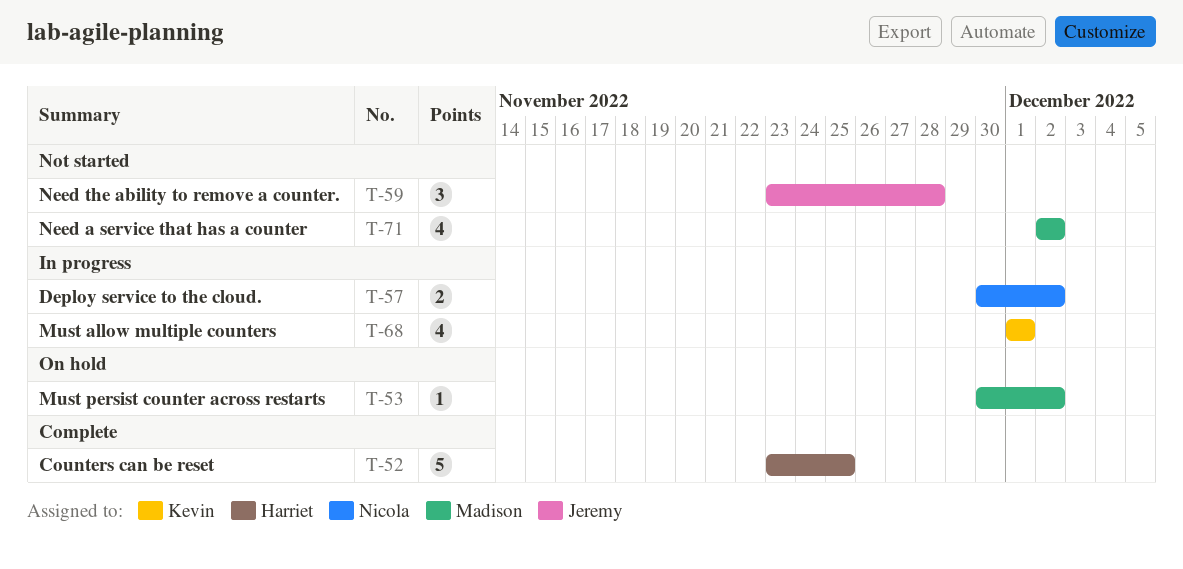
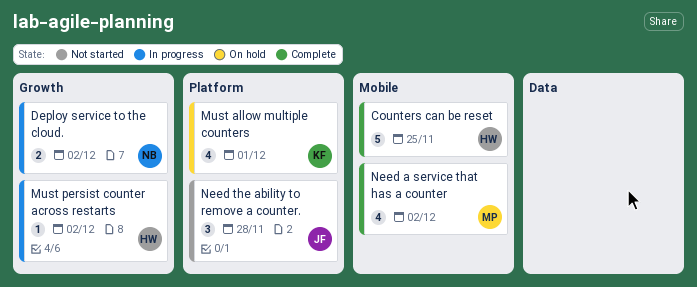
Must allow multiple counters, status: In progress -> On hold
Must persist counter across restarts, status: On hold -> In progress
Must persist counter across restarts, owner: Madison -> Harriet
Need a service that has a counter, status: Not started -> Complete

